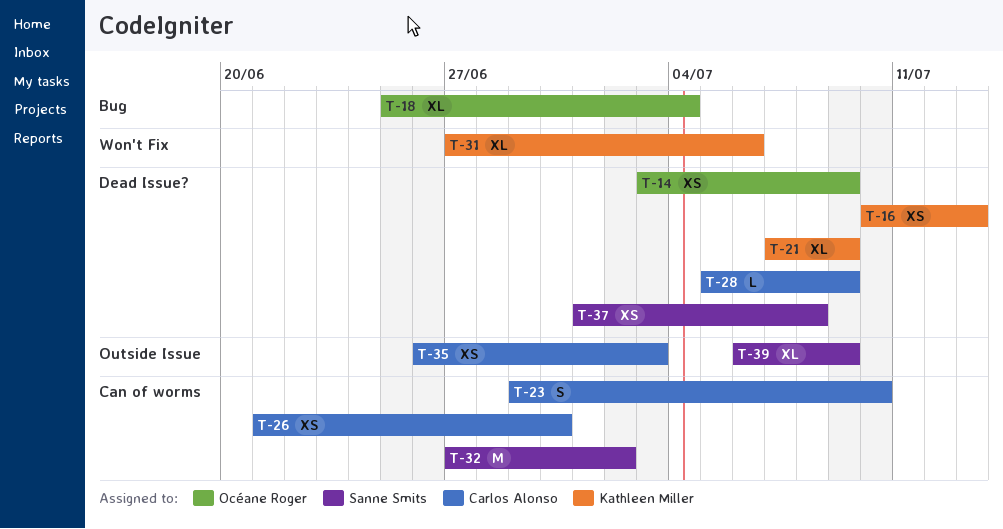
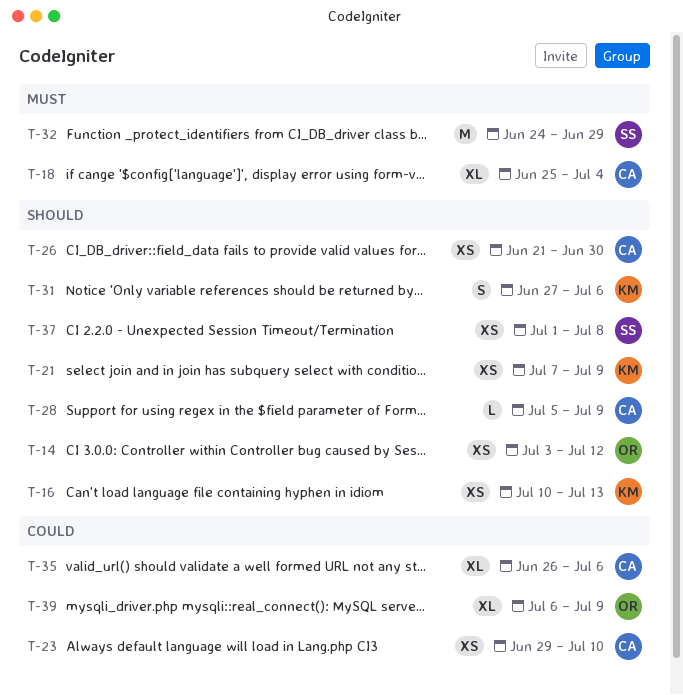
T-14, due: Jul 9 -> Jul 12
T-18, owner: Océane Roger -> Carlos Alonso
T-21, estimate: XL -> XS
T-23, estimate: S -> XS
T-31, estimate: XL -> S
T-32, start: Jun 27 -> Jun 24
T-32, due: Jul 2 -> Jun 29
T-35, estimate: XS -> XL
T-35, due: Jul 3 -> Jul 6
T-39, owner: Sanne Smits -> Océane Roger

